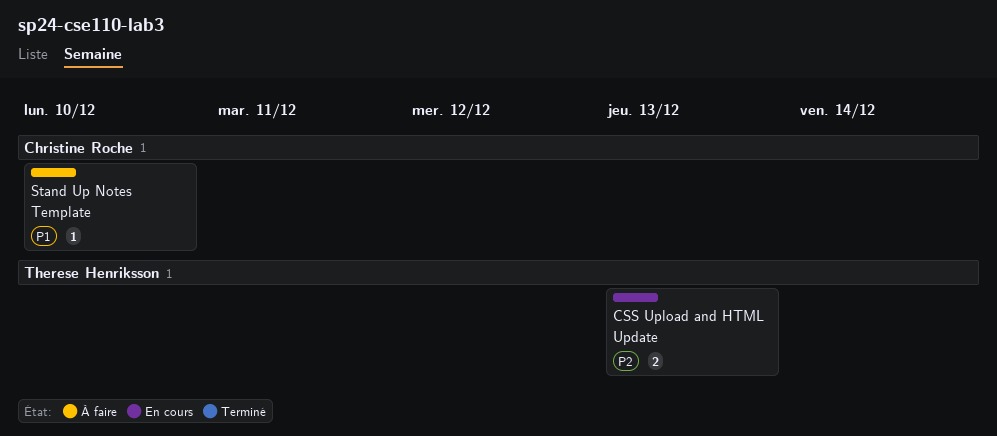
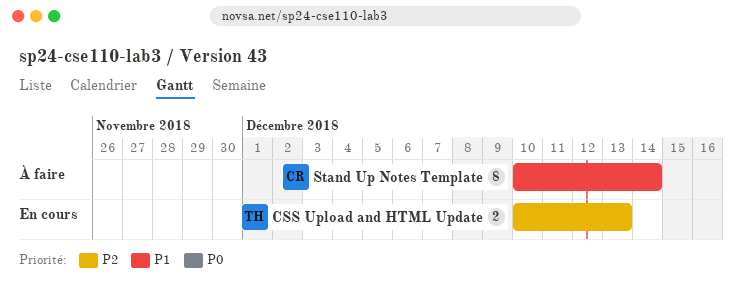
Stand Up Notes Template, estimate: 1 -> 8
Stand Up Notes Template, due: Dec 10 -> Dec 14

